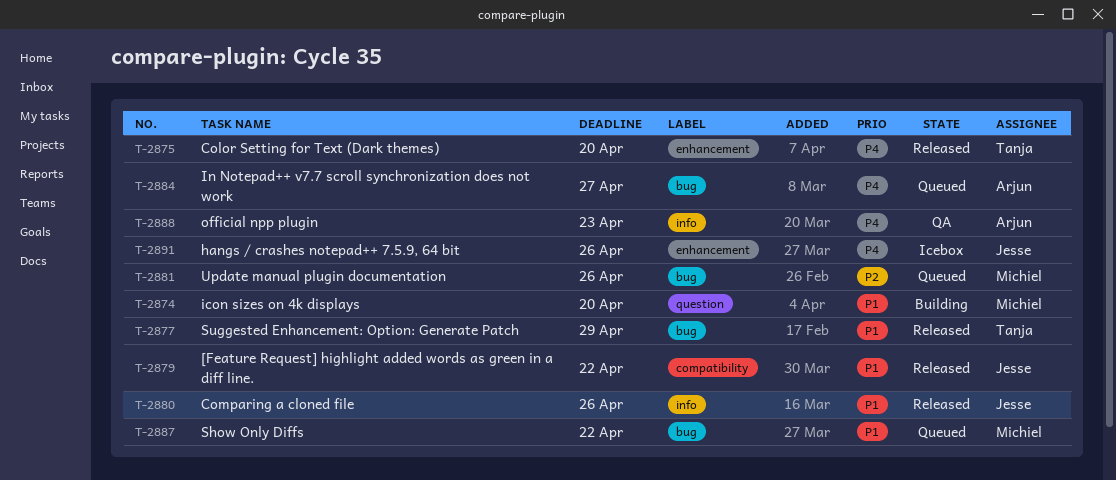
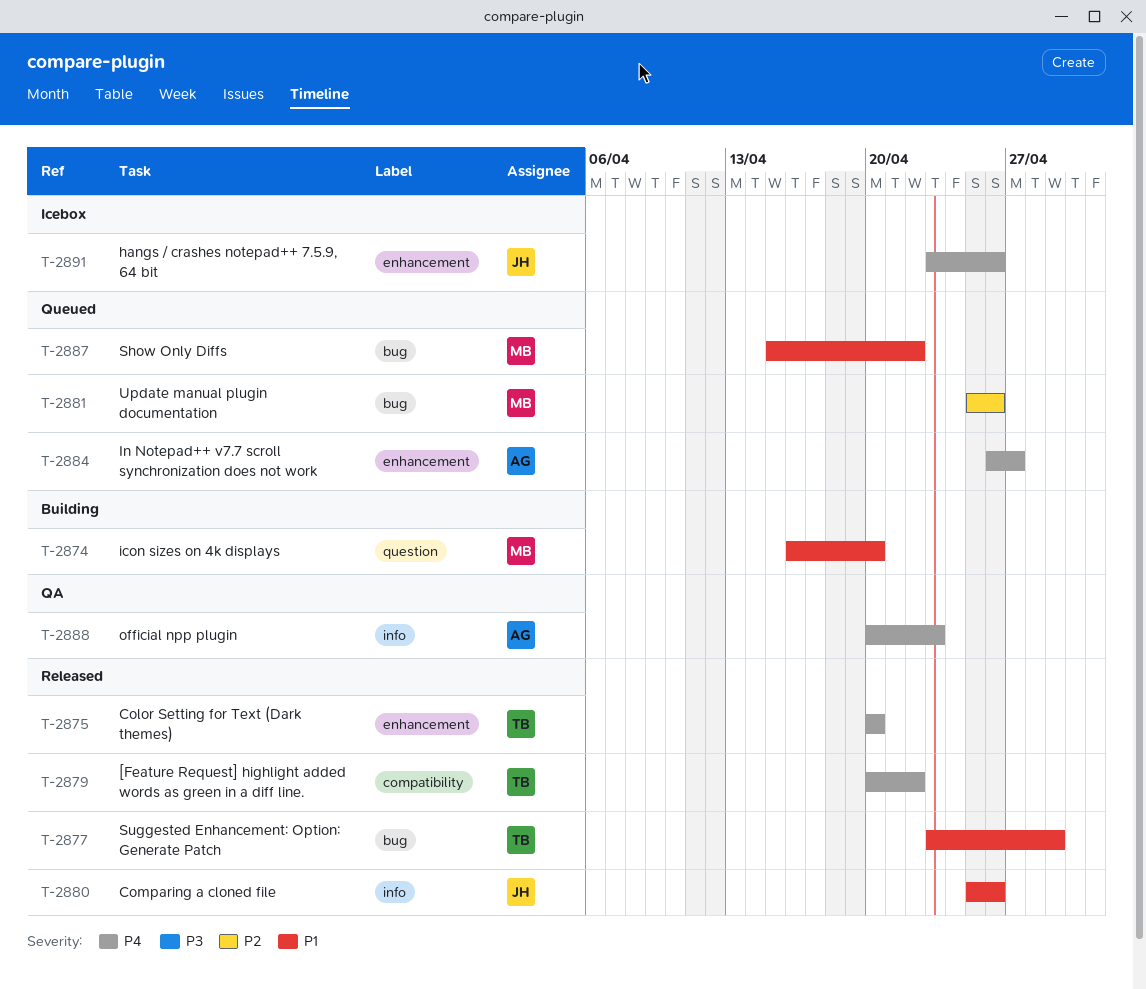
T-2879, owner: Jesse -> Tanja
T-2879, priority: P1 -> P4
T-2884, label: bug -> enhancement

